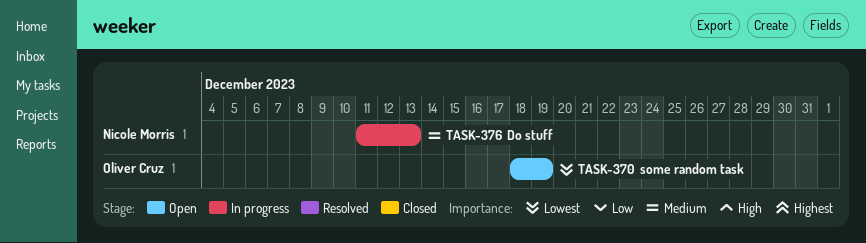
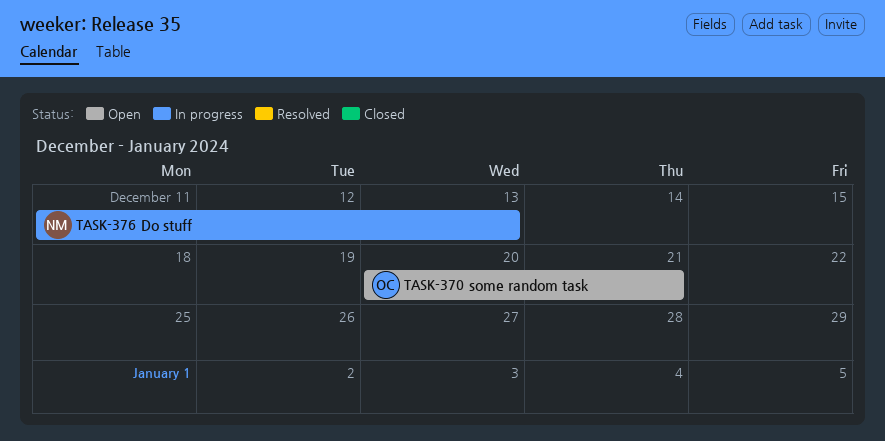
TASK-370, start: Dec 18 -> Dec 20
TASK-370, due: Dec 19 -> Dec 21

